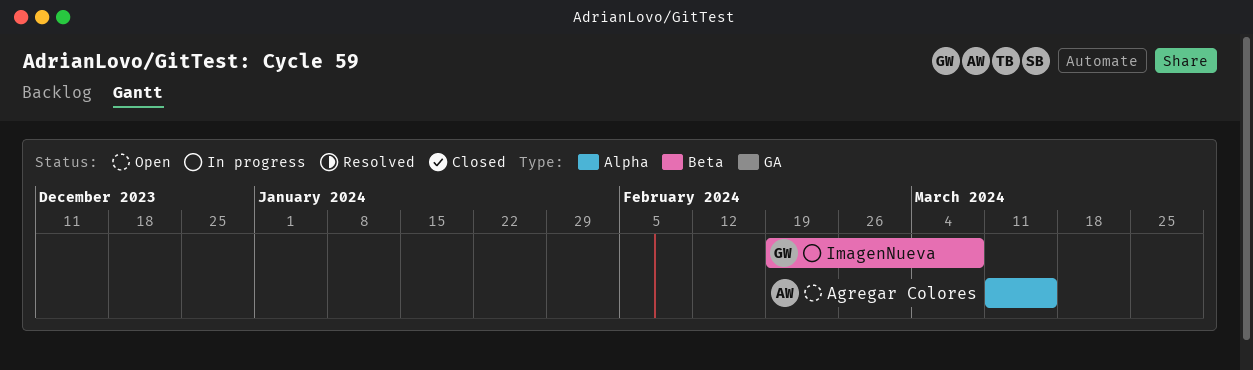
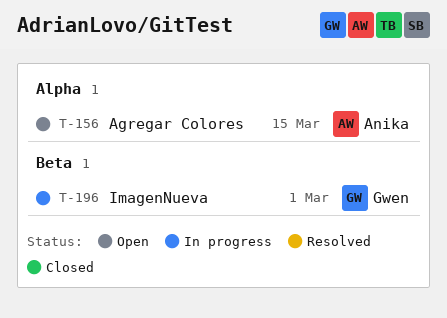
ImagenNueva, due: Mar 8 -> Mar 1

